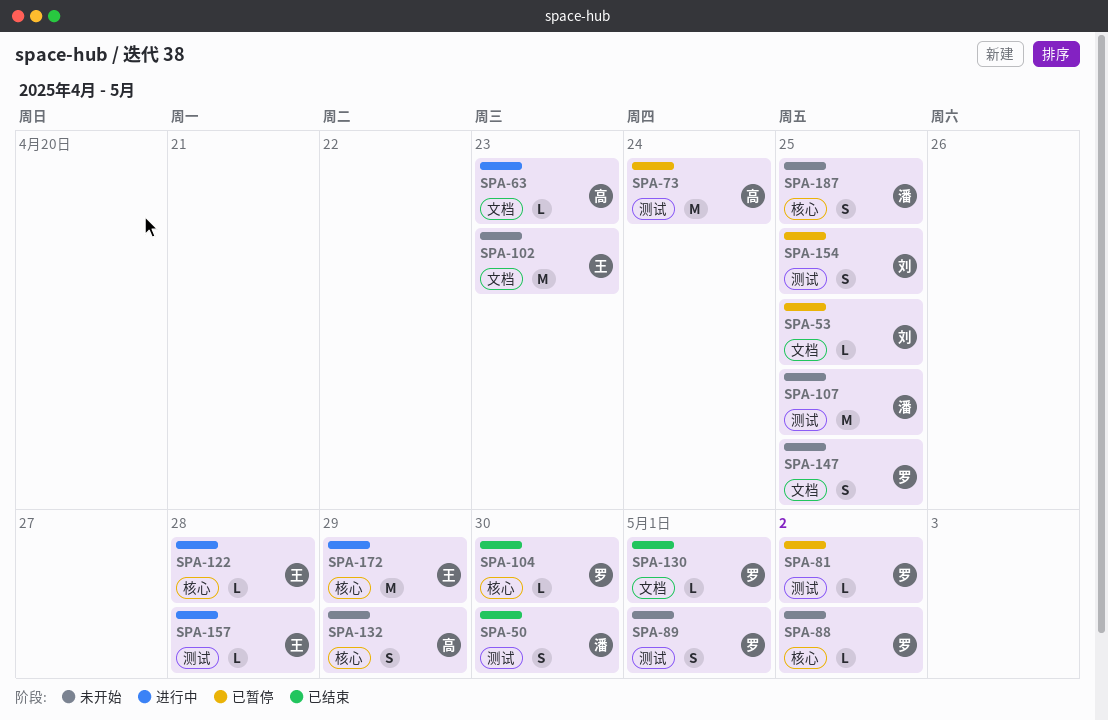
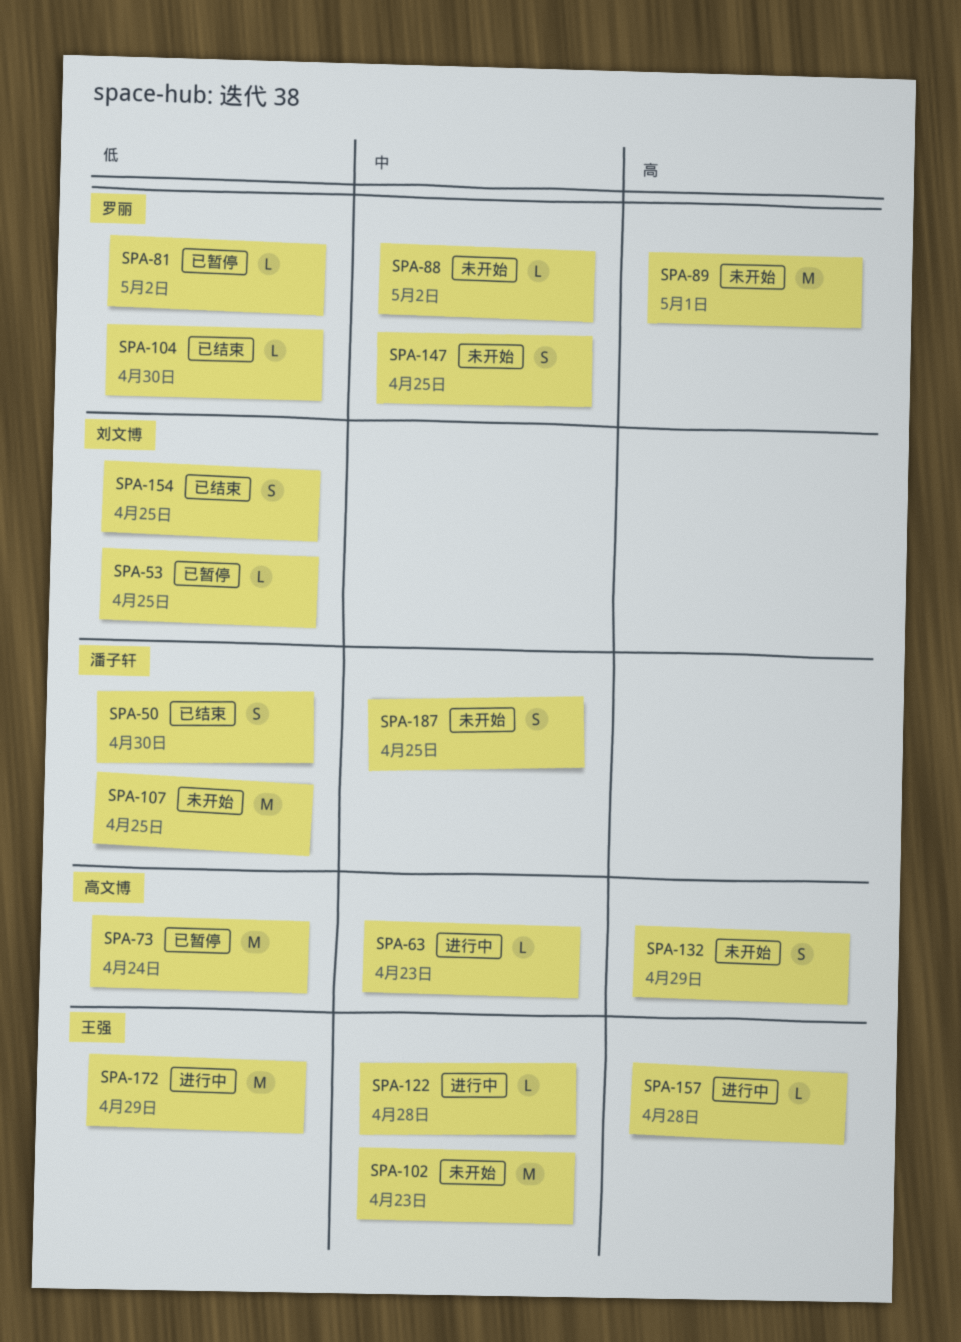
SPA-89, estimate: S -> M
SPA-130: present -> none
SPA-154, status: 已暂停 -> 已结束

